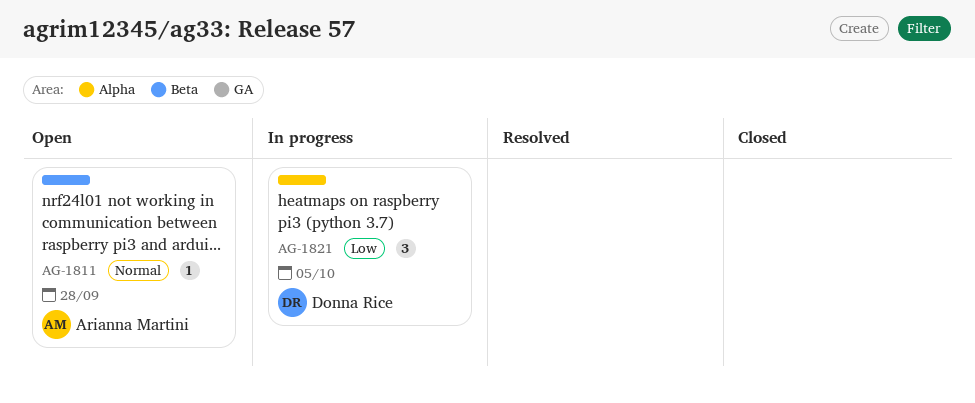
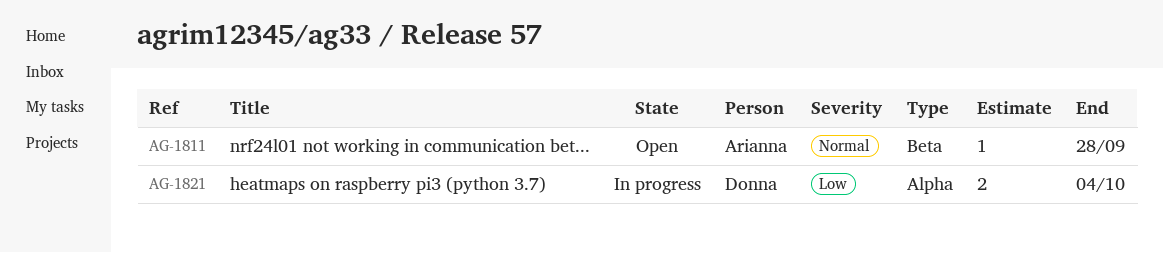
AG-1821, estimate: 3 -> 2
AG-1821, due: Oct 5 -> Oct 4

